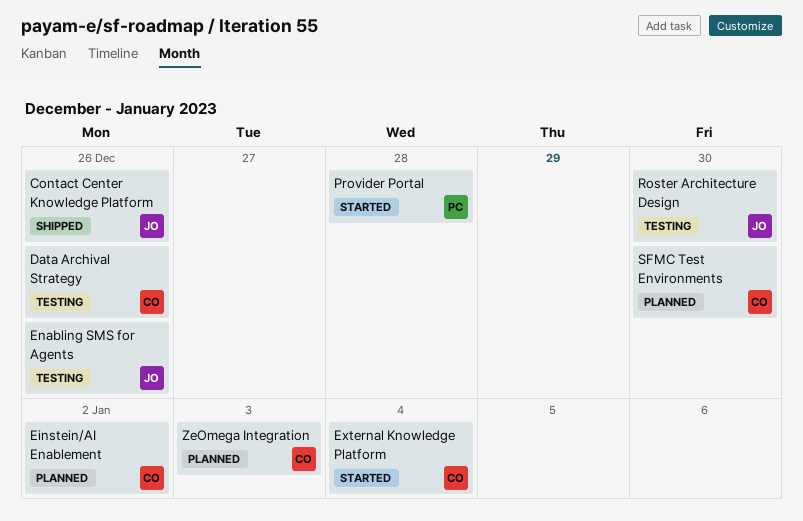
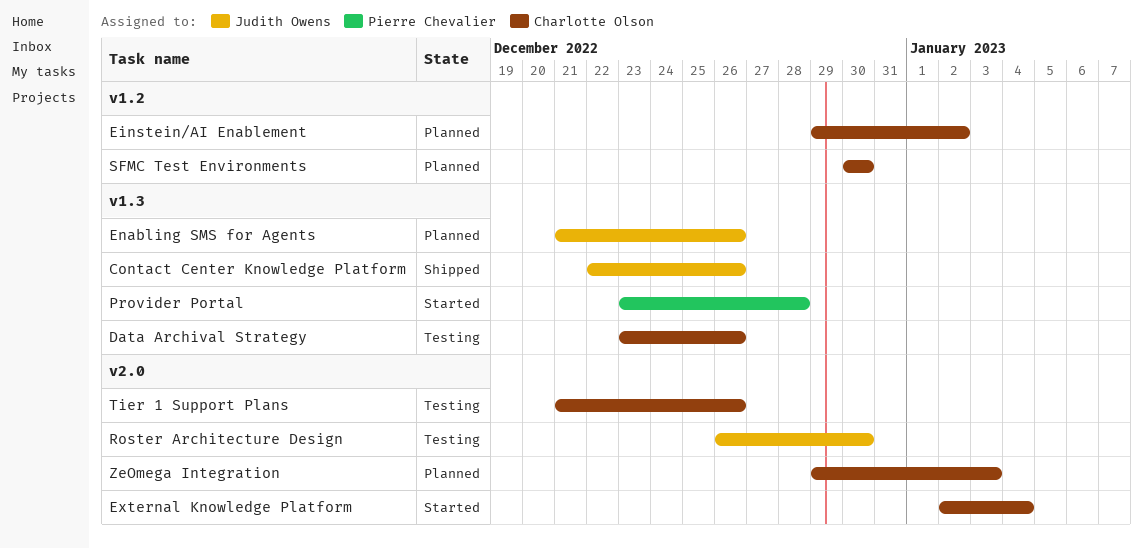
Enabling SMS for Agents, status: Testing -> Planned
Tier 1 Support Plans: none -> present

